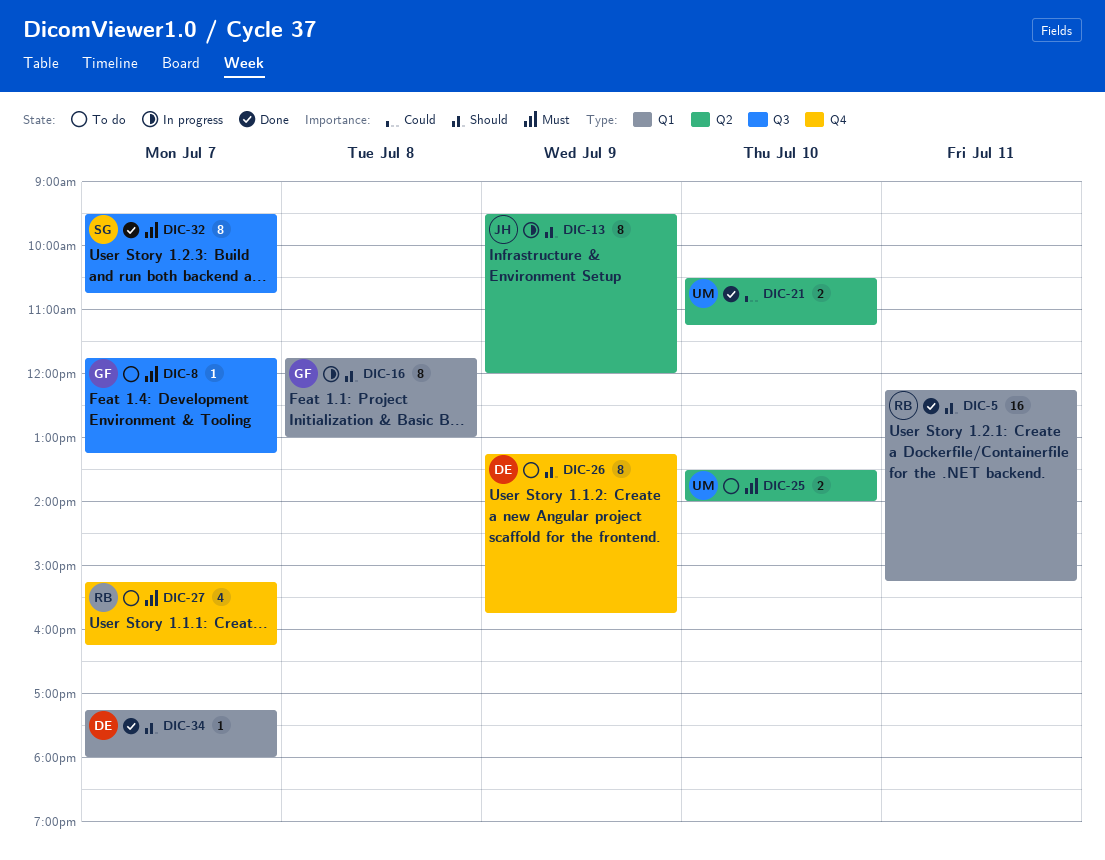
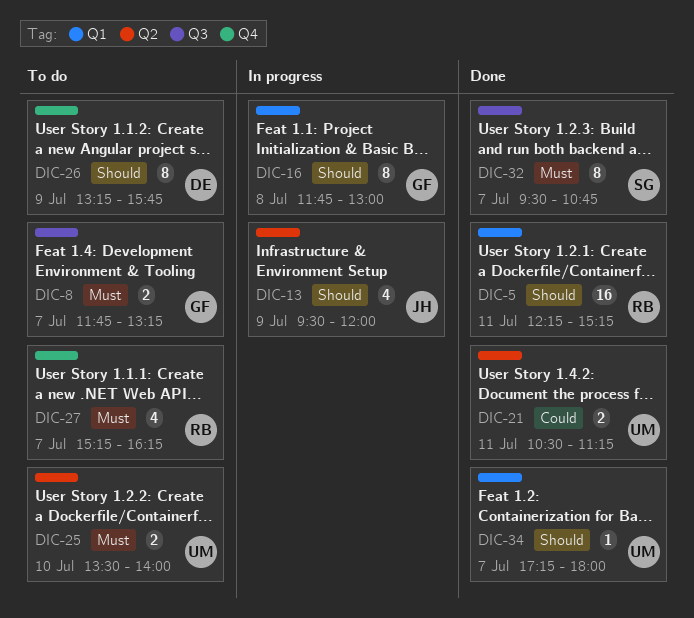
DIC-8, estimate: 1 -> 2
DIC-13, estimate: 8 -> 4
DIC-21, day: Jul 10 -> Jul 11
DIC-34, owner: DE -> UM

